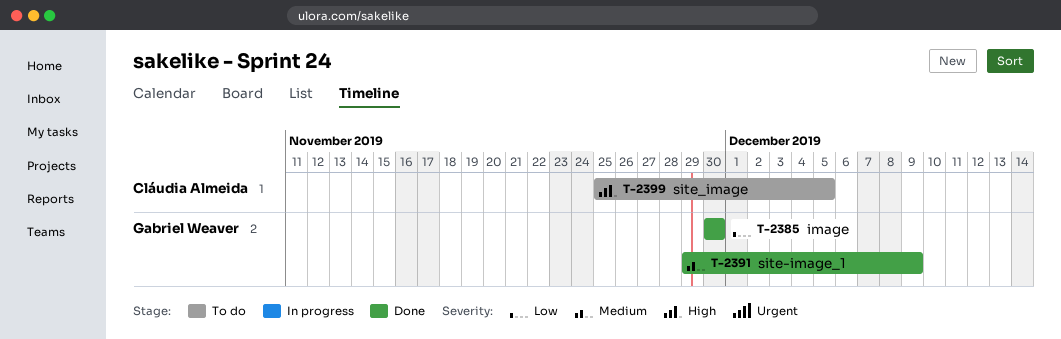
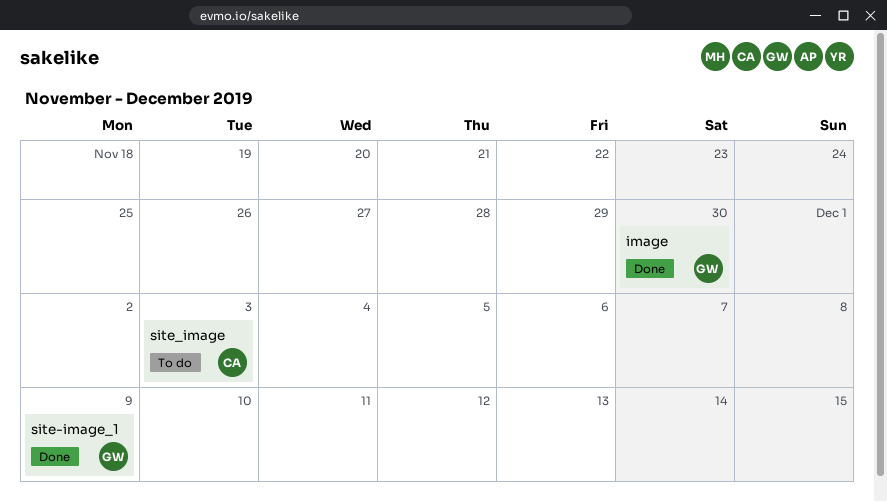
site_image, due: Dec 5 -> Dec 3

